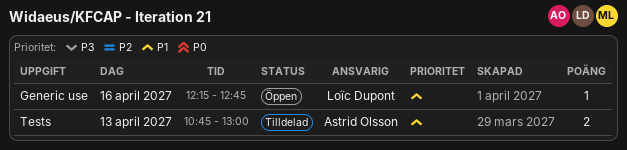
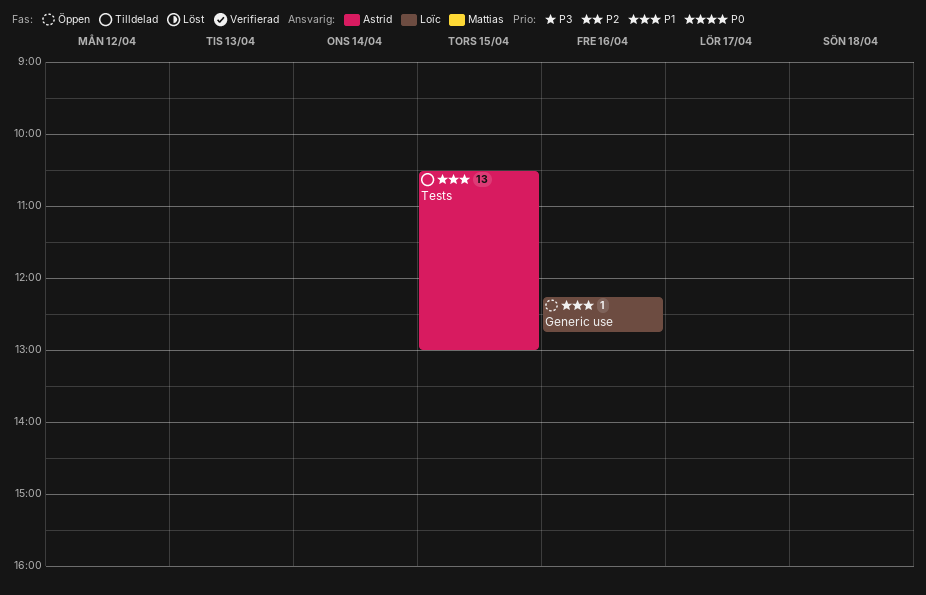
Tests, estimate: 2 -> 13
Tests, day: Apr 13 -> Apr 15
Tests, begins: 10:45 -> 10:30

